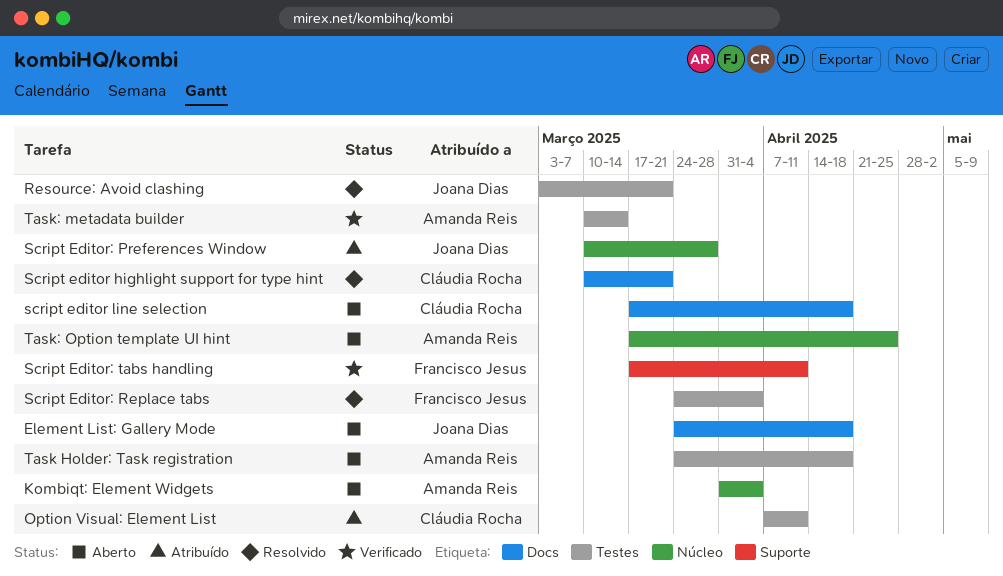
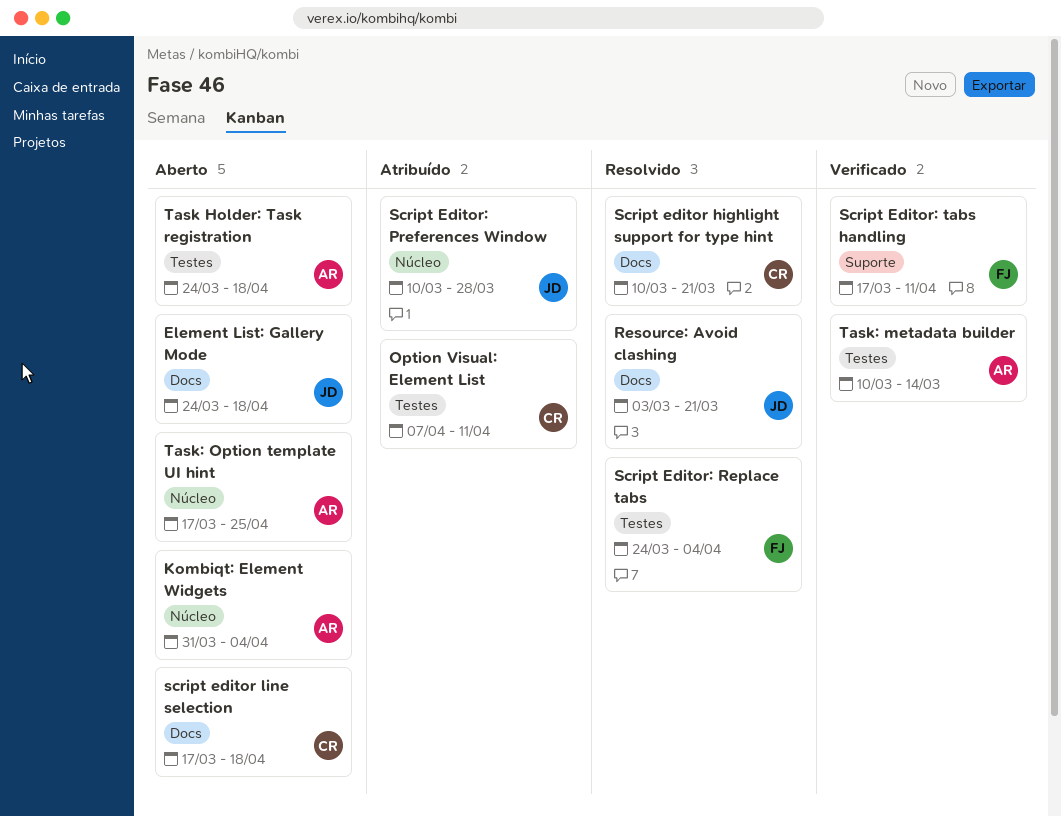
Resource: Avoid clashing, label: Testes -> Docs

